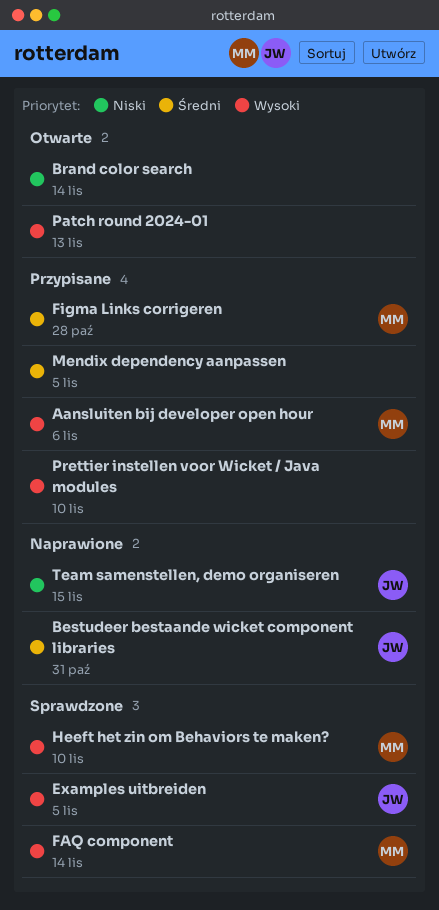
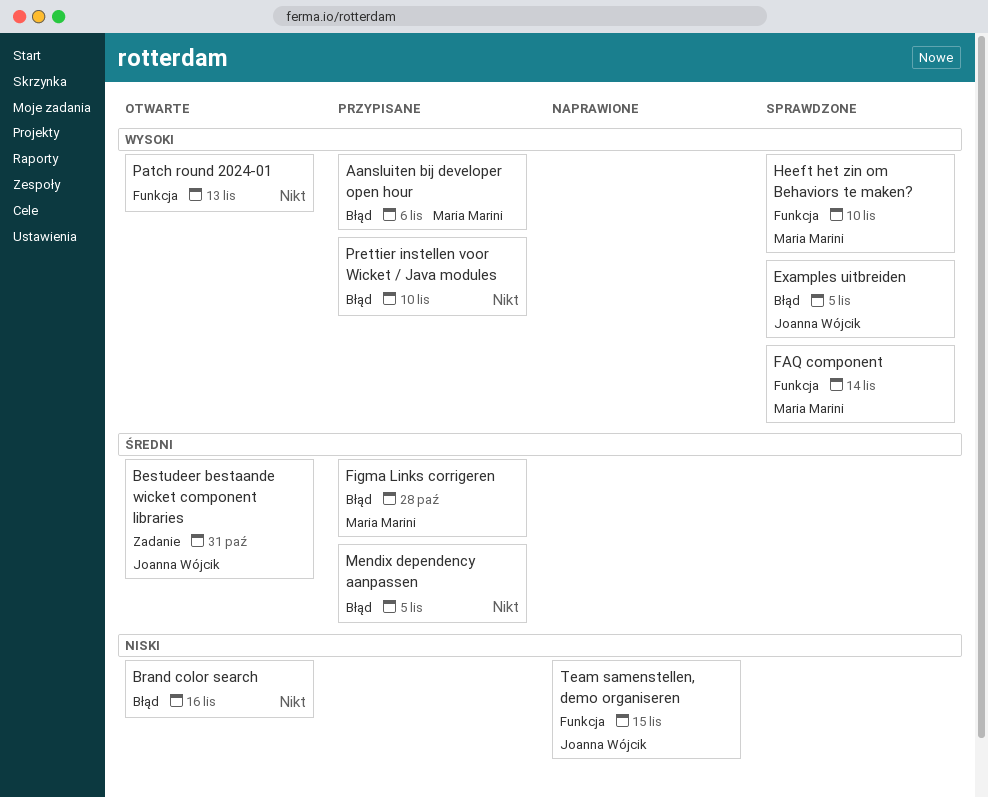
Bestudeer bestaande wicket component libraries, status: Naprawione -> Otwarte
Brand color search, due: Nov 14 -> Nov 16

